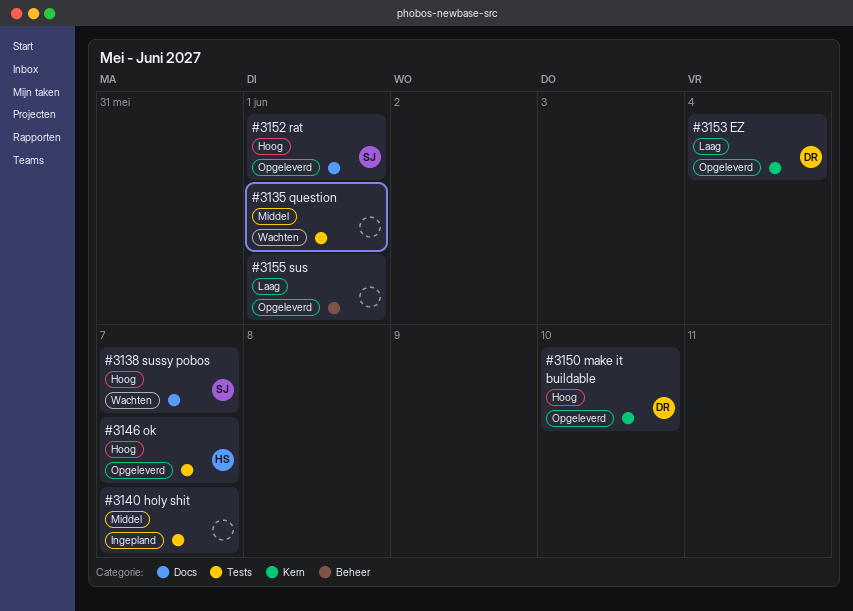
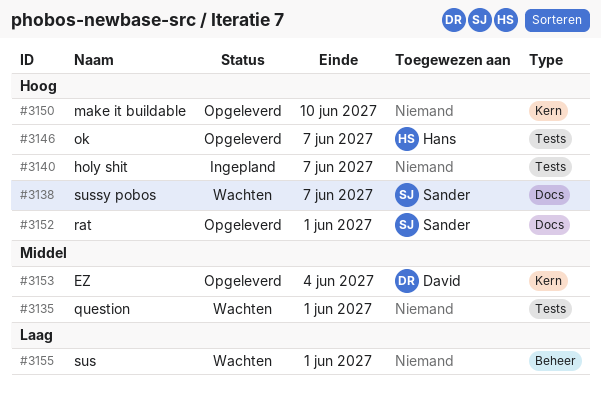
#3140, priority: Middel -> Hoog
#3150, owner: David -> none
#3153, priority: Laag -> Middel
#3155, status: Opgeleverd -> Wachten

